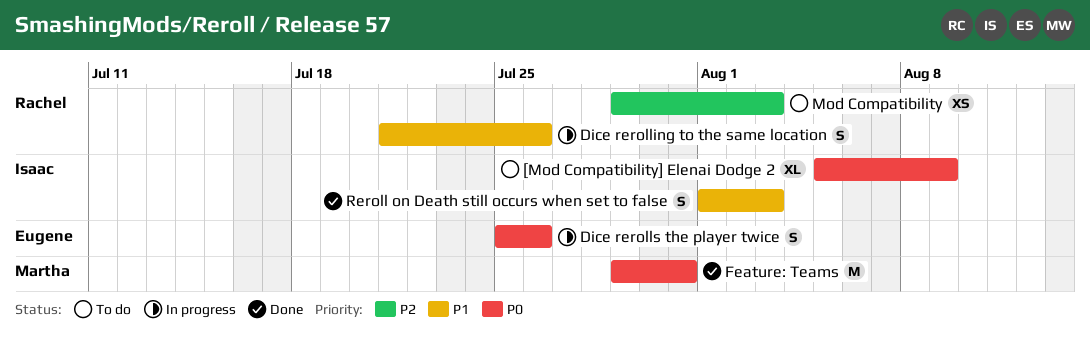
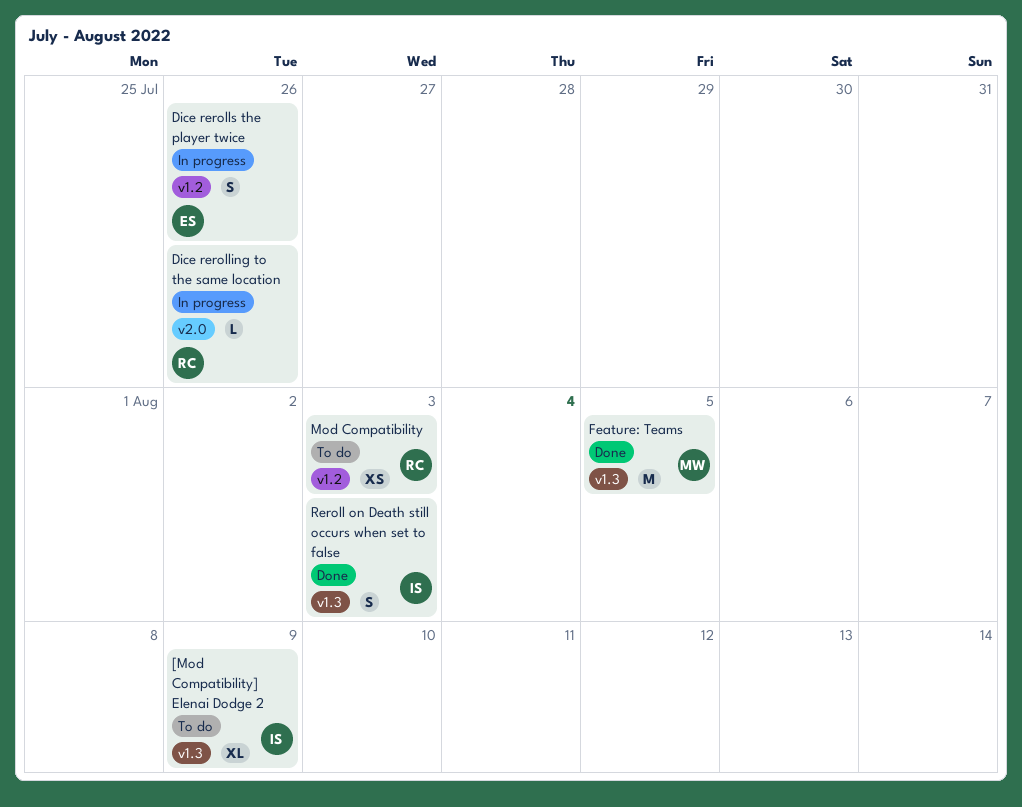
Dice rerolling to the same location, estimate: S -> L
Feature: Teams, due: Jul 31 -> Aug 5

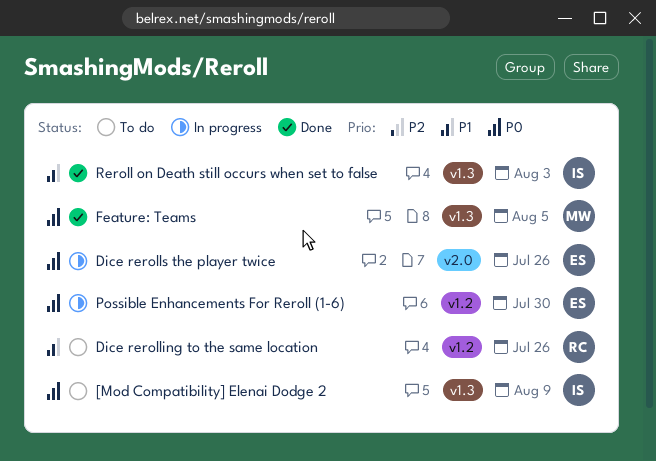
Dice rerolling to the same location, status: In progress -> To do
Dice rerolling to the same location, label: v2.0 -> v1.2
Dice rerolls the player twice, label: v1.2 -> v2.0
Mod Compatibility: present -> none
Possible Enhancements For Reroll (1-6): none -> present

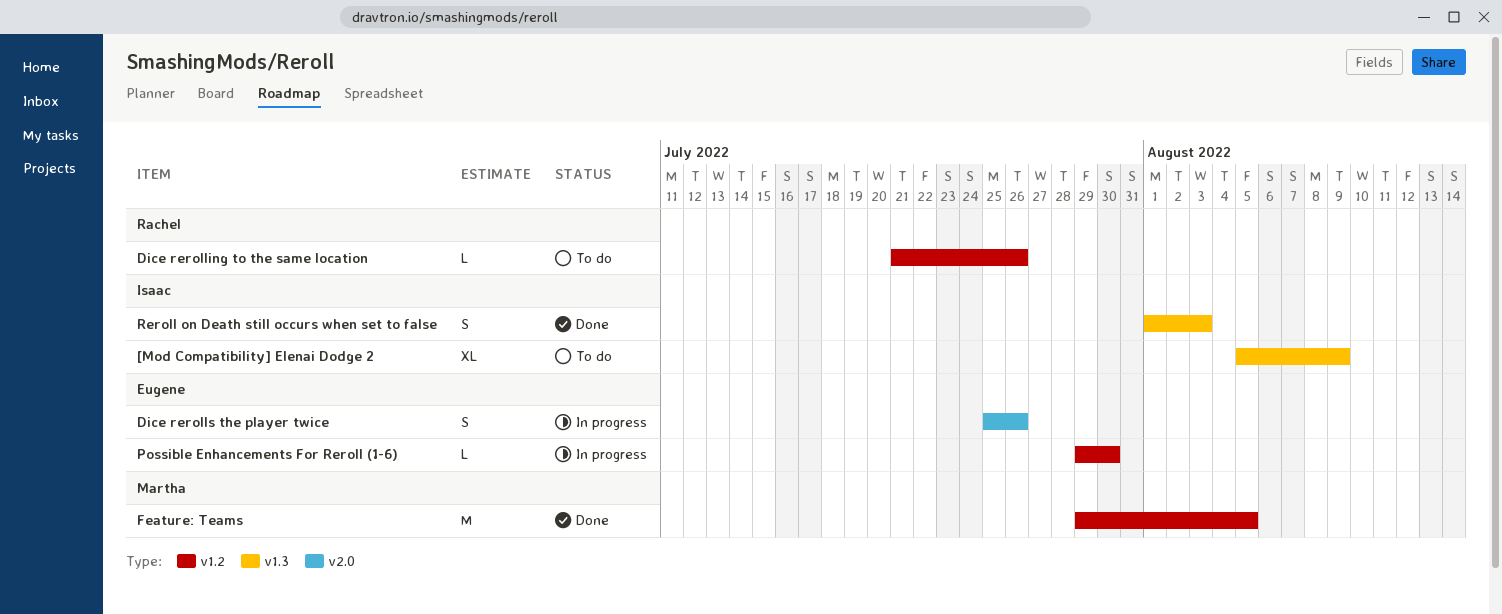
Feature: Teams, label: v1.3 -> v1.2

